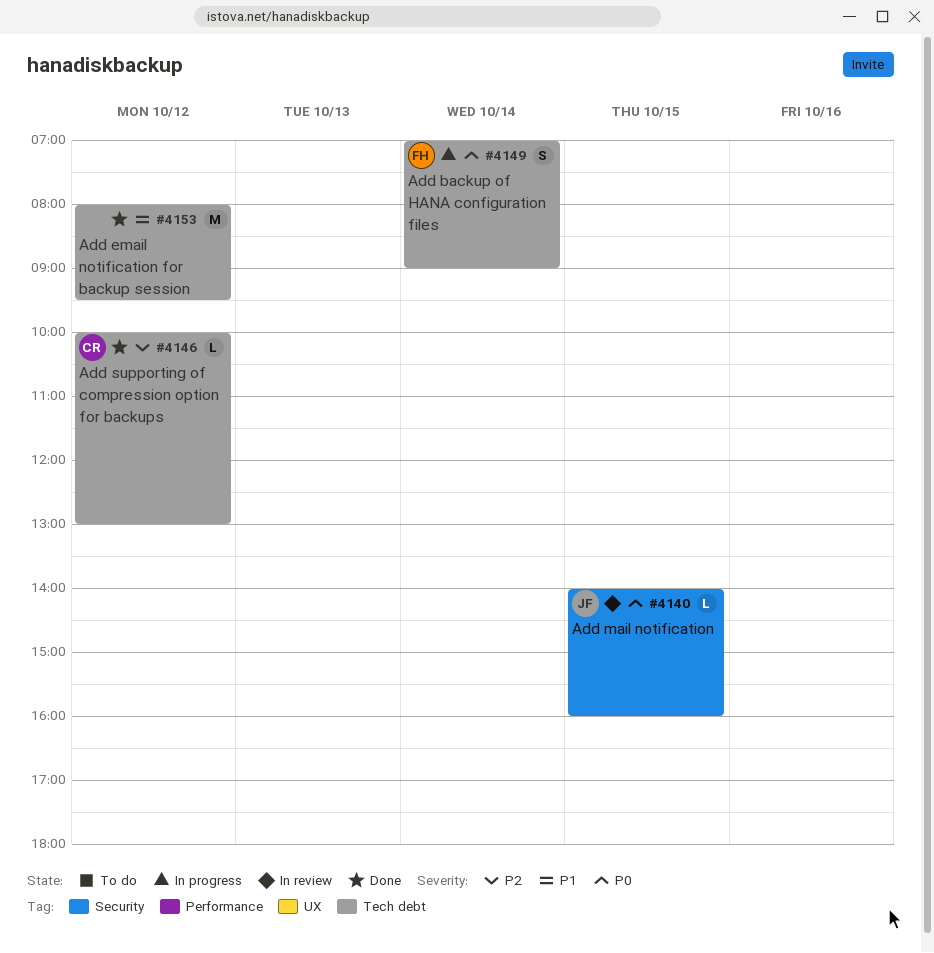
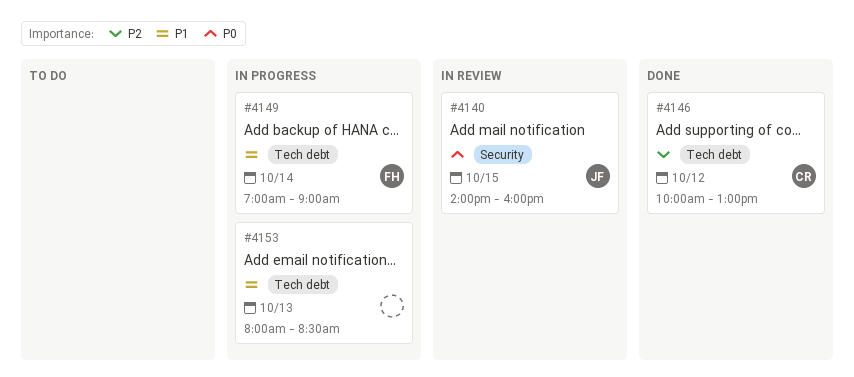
#4149, priority: P0 -> P1
#4153, status: Done -> In progress
#4153, day: Oct 12 -> Oct 13
#4153, ends: 09:30 -> 08:30

